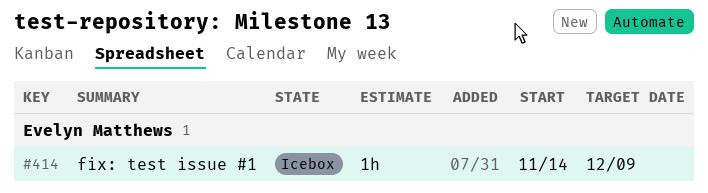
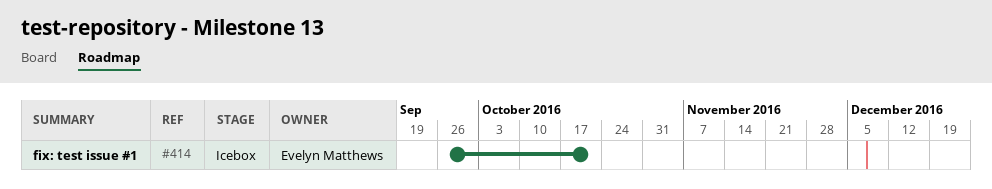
#414, start: Nov 14 -> Sep 26
#414, due: Dec 9 -> Oct 21

